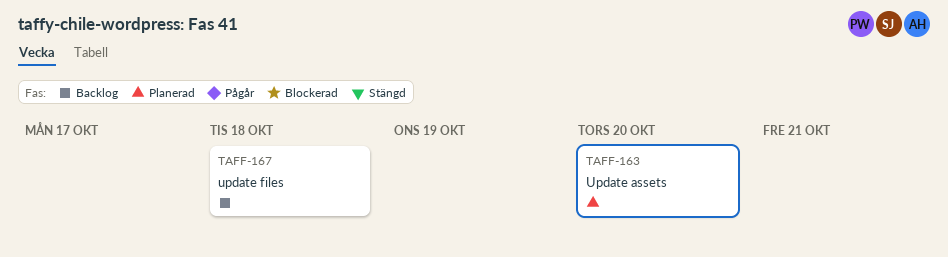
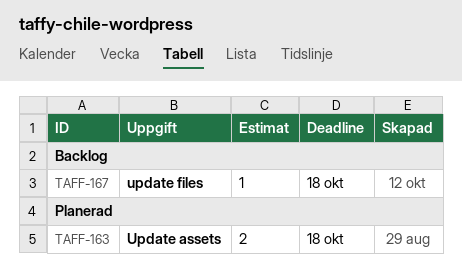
TAFF-163, due: Oct 20 -> Oct 18

